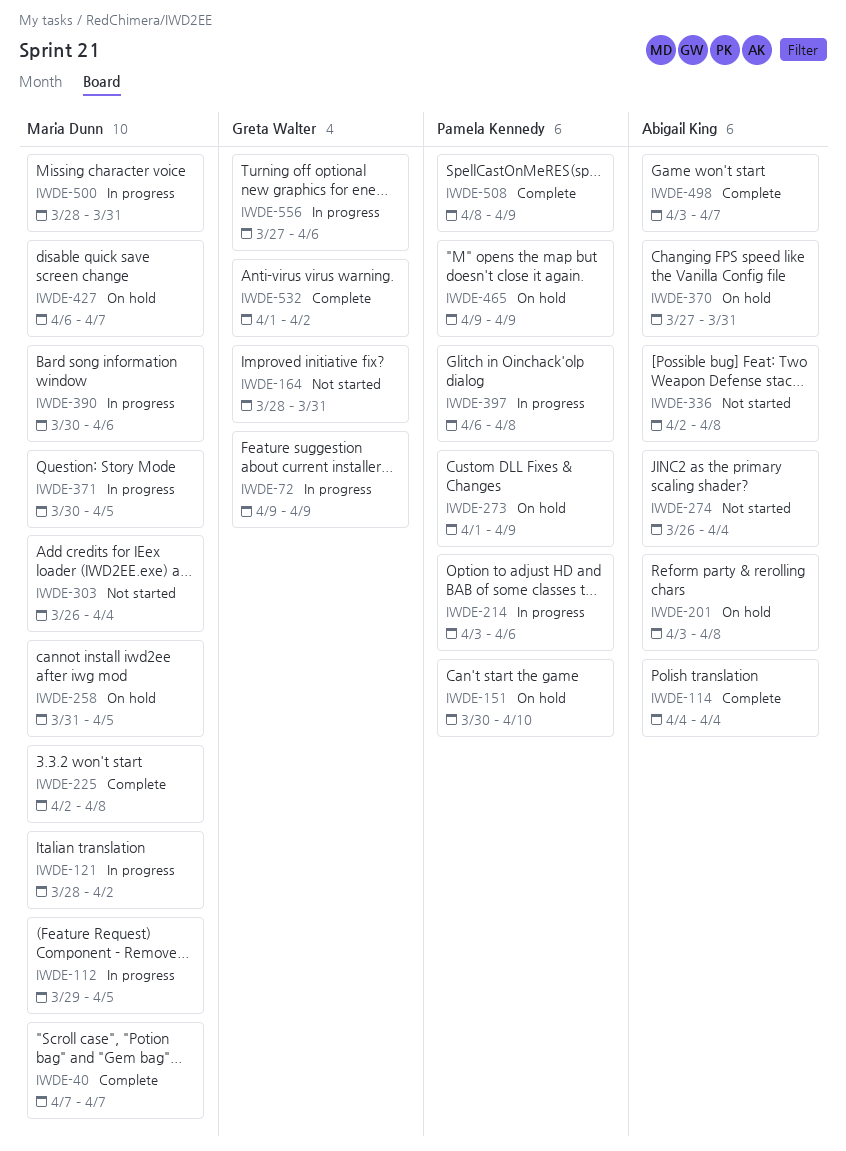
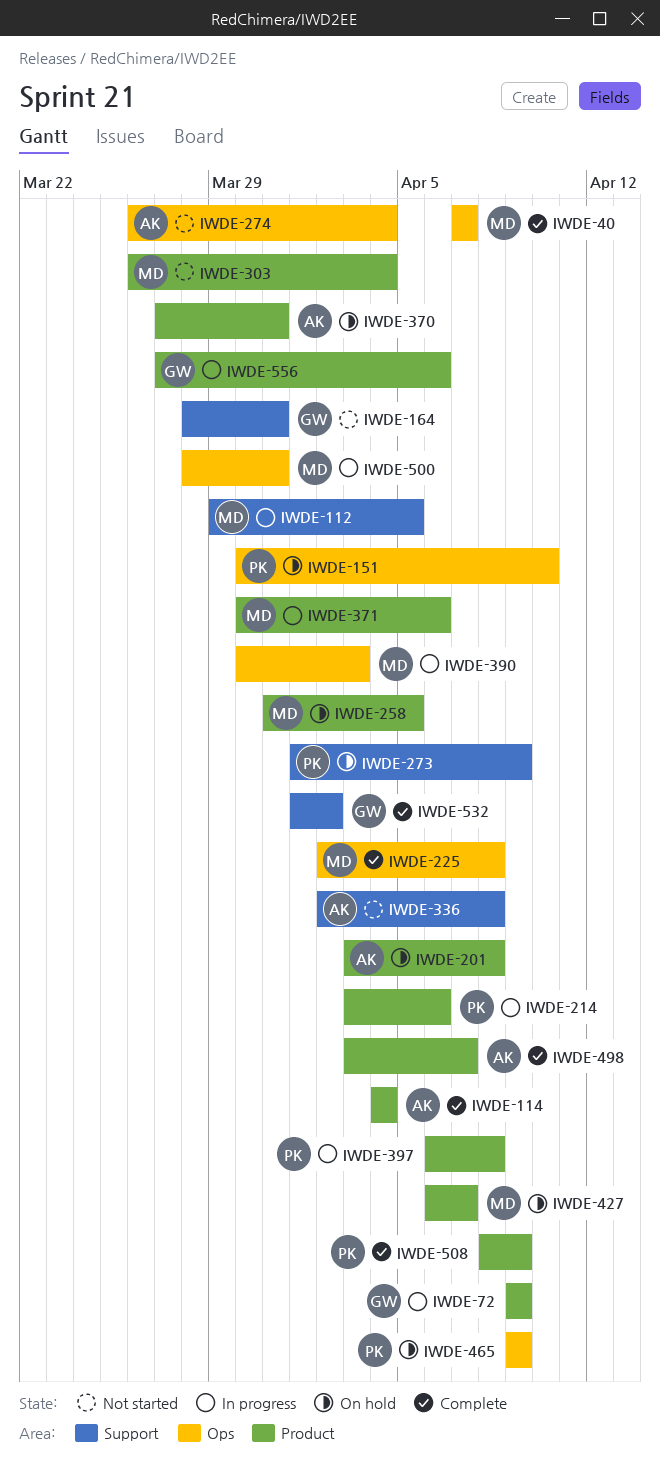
IWDE-121: present -> none
IWDE-371, due: Apr 5 -> Apr 6
IWDE-390, due: Apr 6 -> Apr 3

